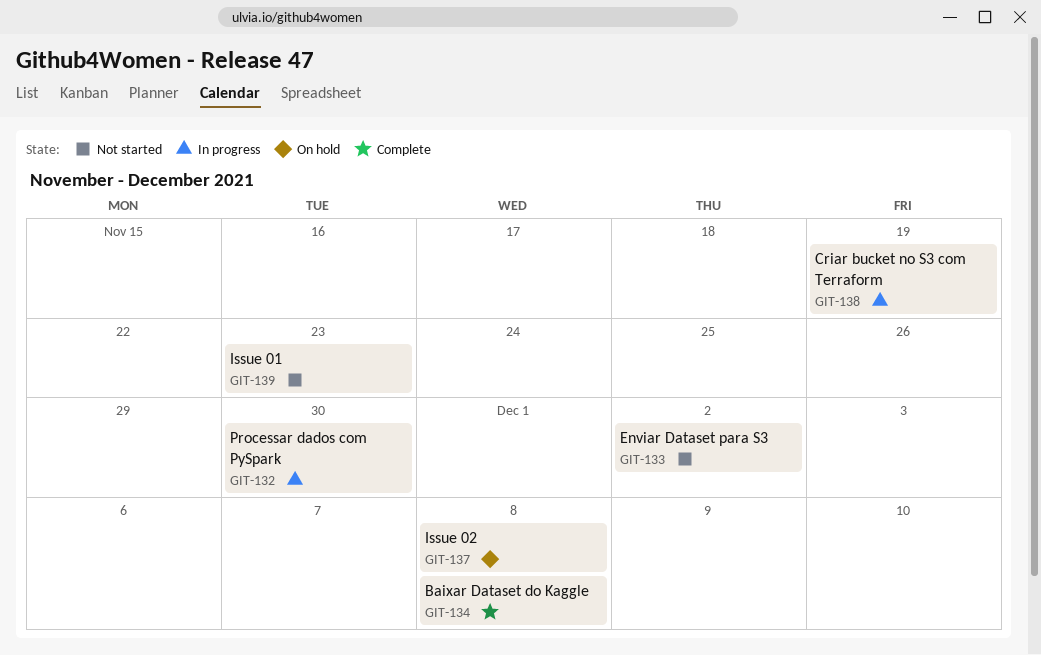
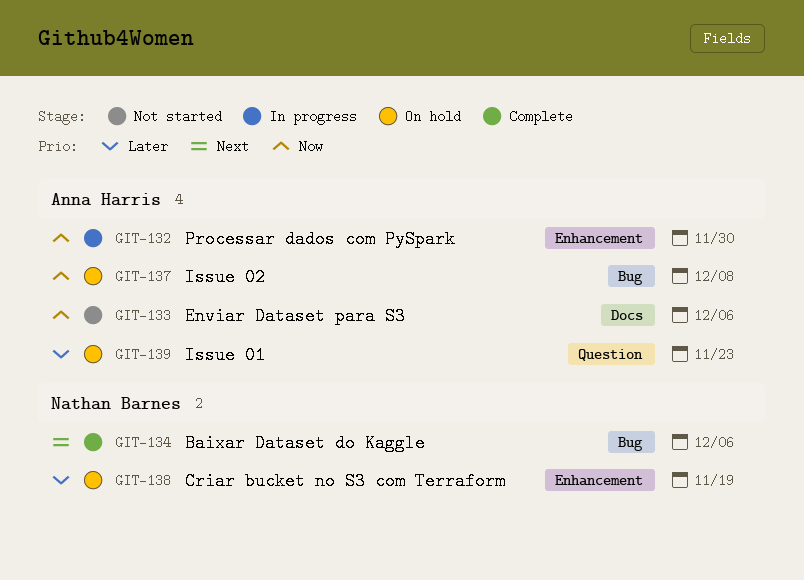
GIT-133, due: Dec 2 -> Dec 6
GIT-134, due: Dec 8 -> Dec 6
GIT-138, status: In progress -> On hold
GIT-139, status: Not started -> On hold

